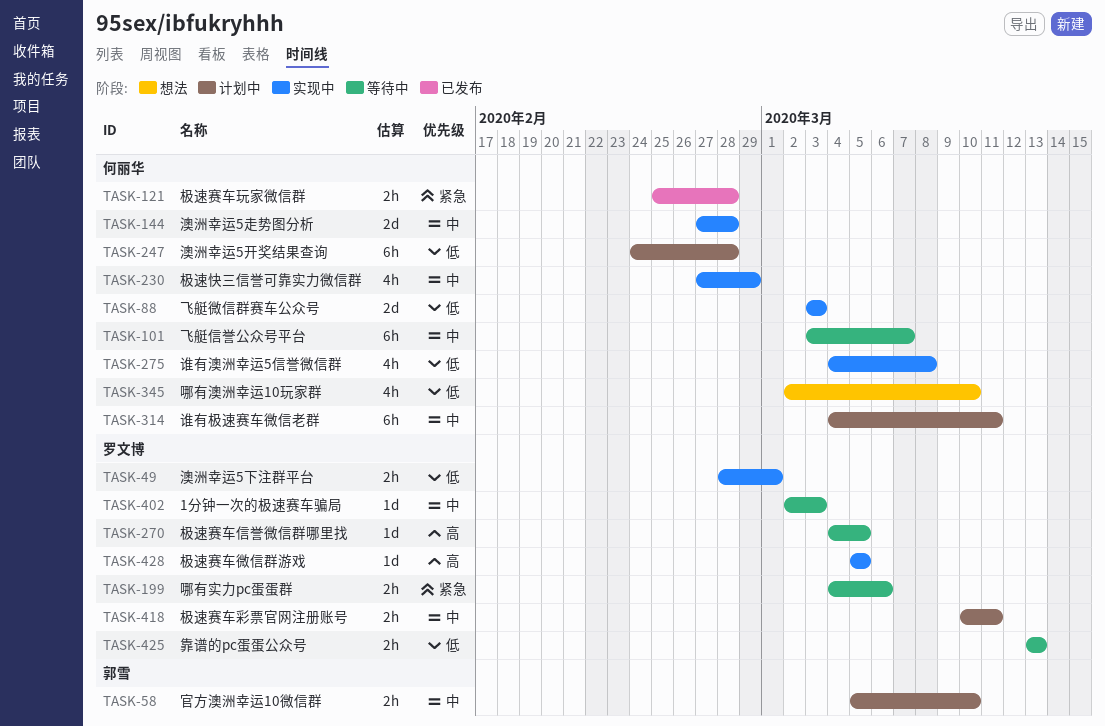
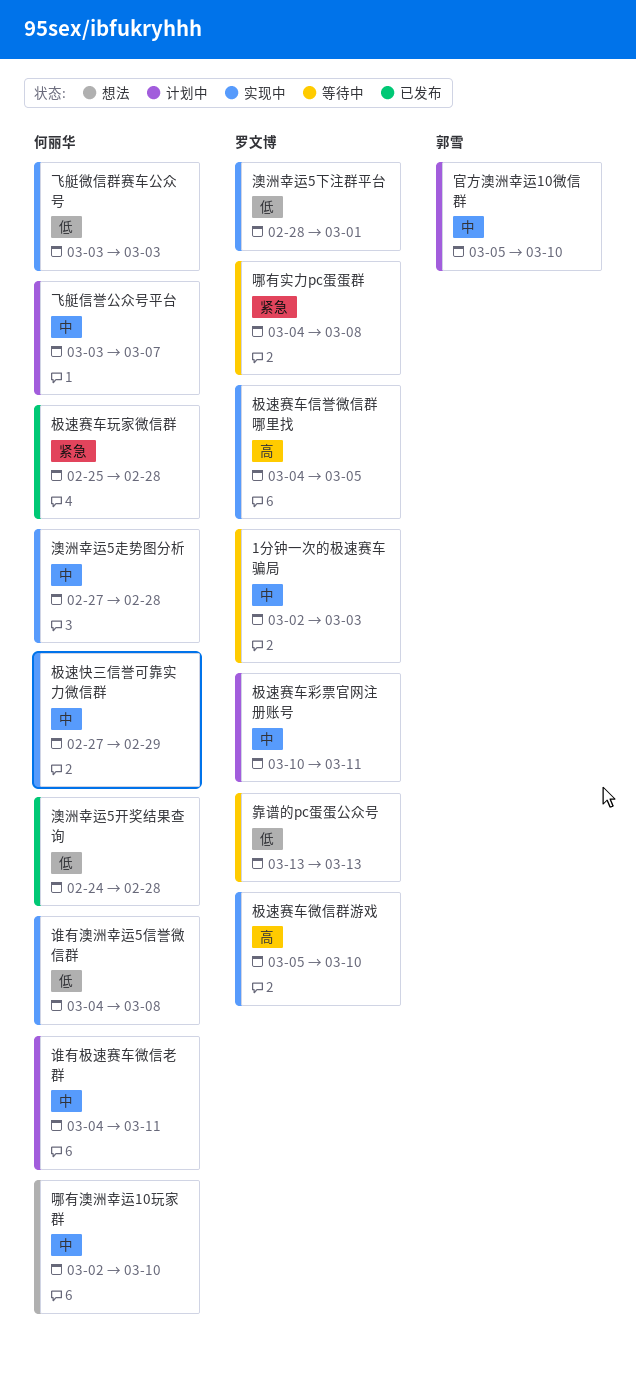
哪有实力pc蛋蛋群, due: Mar 6 -> Mar 8
哪有澳洲幸运10玩家群, priority: 低 -> 中
极速赛车信誉微信群哪里找, status: 等待中 -> 实现中
极速赛车微信群游戏, due: Mar 5 -> Mar 10
澳洲幸运5开奖结果查询, status: 计划中 -> 已发布
飞艇信誉公众号平台, status: 等待中 -> 计划中

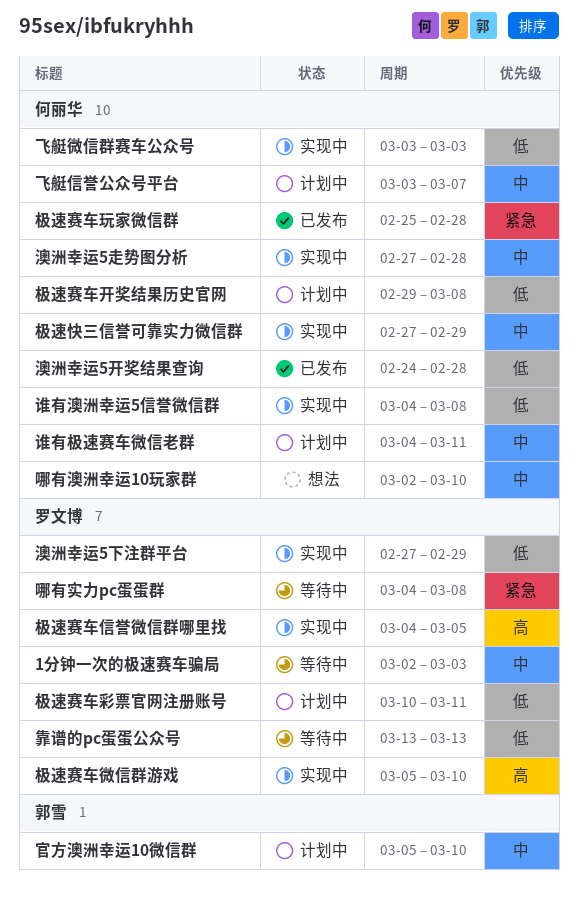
极速赛车开奖结果历史官网: none -> present
极速赛车彩票官网注册账号, priority: 中 -> 低
澳洲幸运5下注群平台, start: Feb 28 -> Feb 27
澳洲幸运5下注群平台, due: Mar 1 -> Feb 29

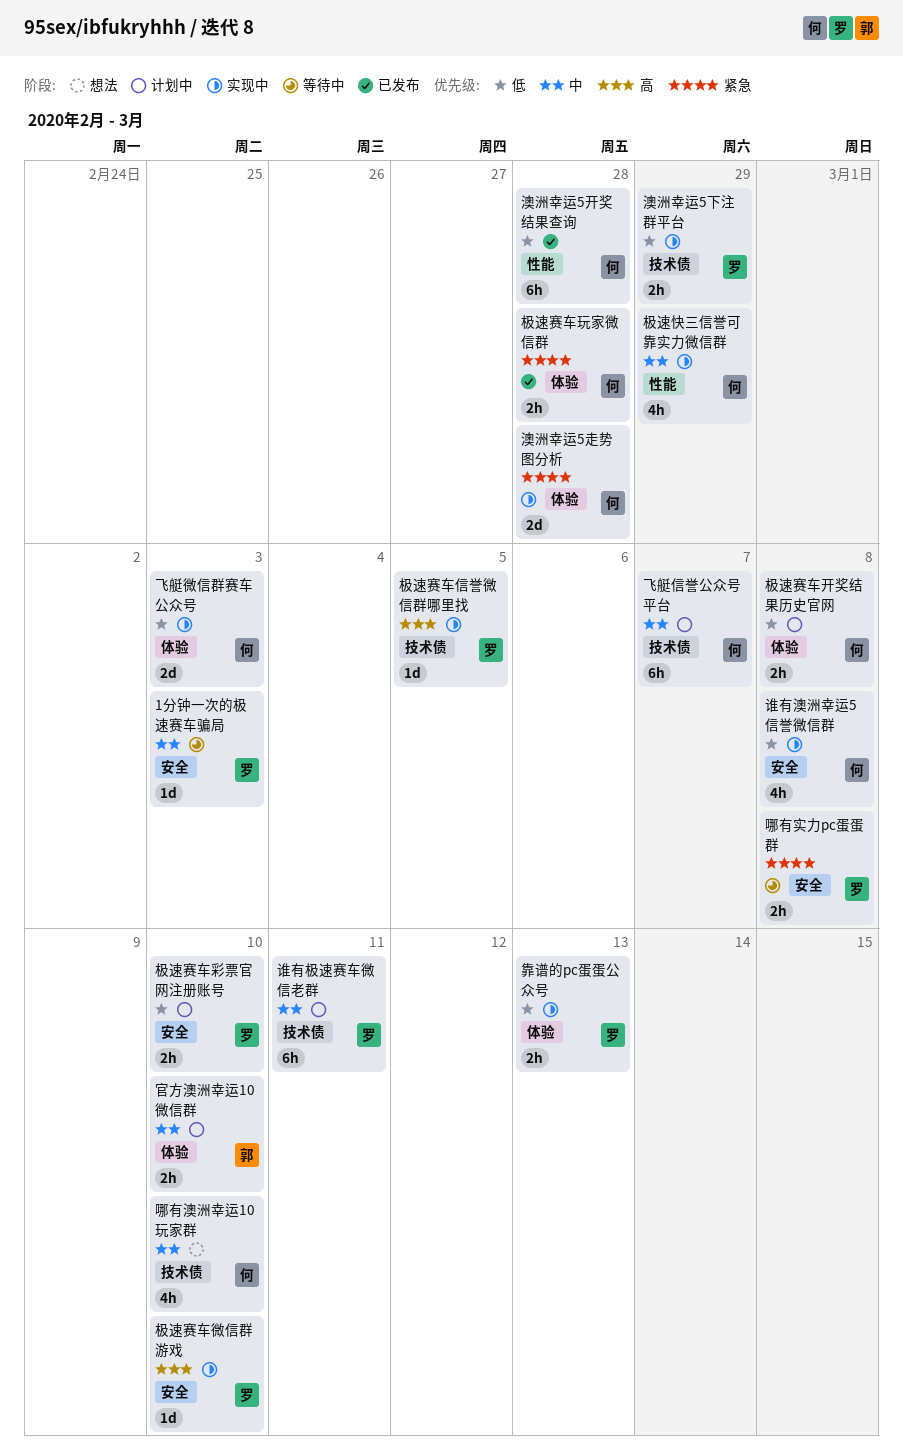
极速赛车彩票官网注册账号, due: Mar 11 -> Mar 10
澳洲幸运5走势图分析, priority: 中 -> 紧急
谁有极速赛车微信老群, owner: 何丽华 -> 罗文博
靠谱的pc蛋蛋公众号, status: 等待中 -> 实现中

